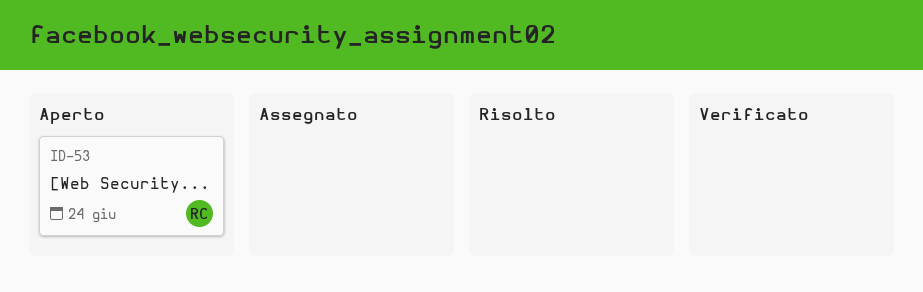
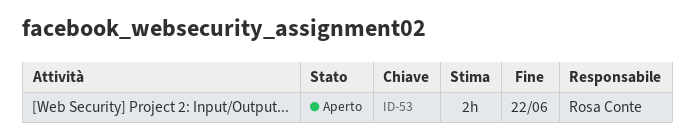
ID-53, due: Jun 24 -> Jun 22

